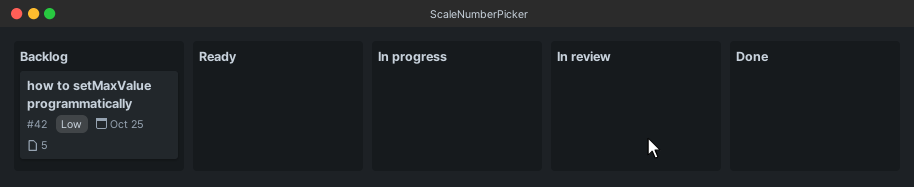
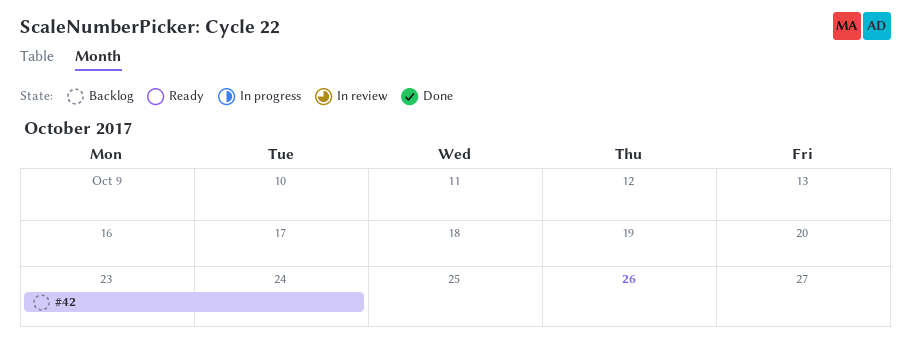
#42, due: Oct 25 -> Oct 24

